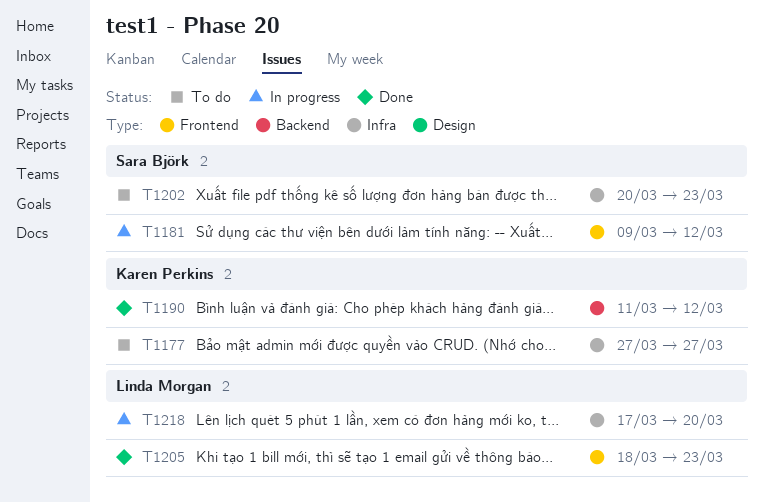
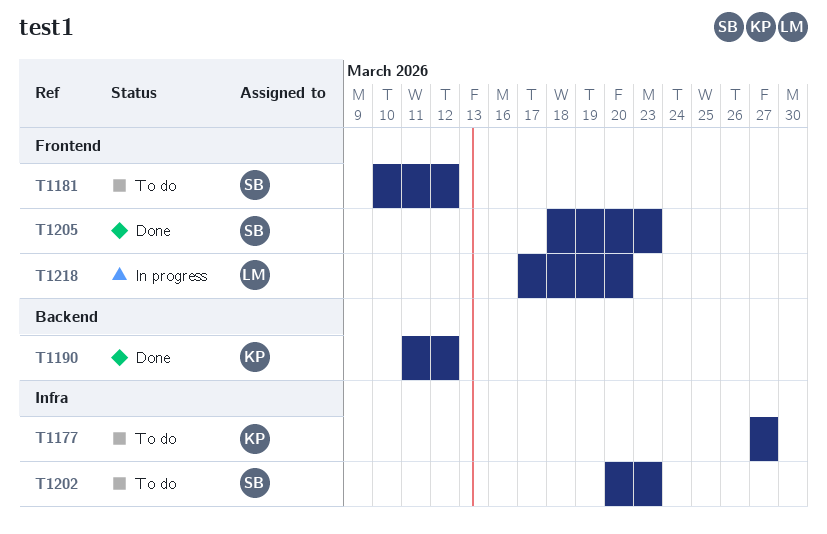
T1181, status: In progress -> To do
T1181, start: Mar 9 -> Mar 10
T1205, owner: Linda Morgan -> Sara Björk
T1218, label: Infra -> Frontend

